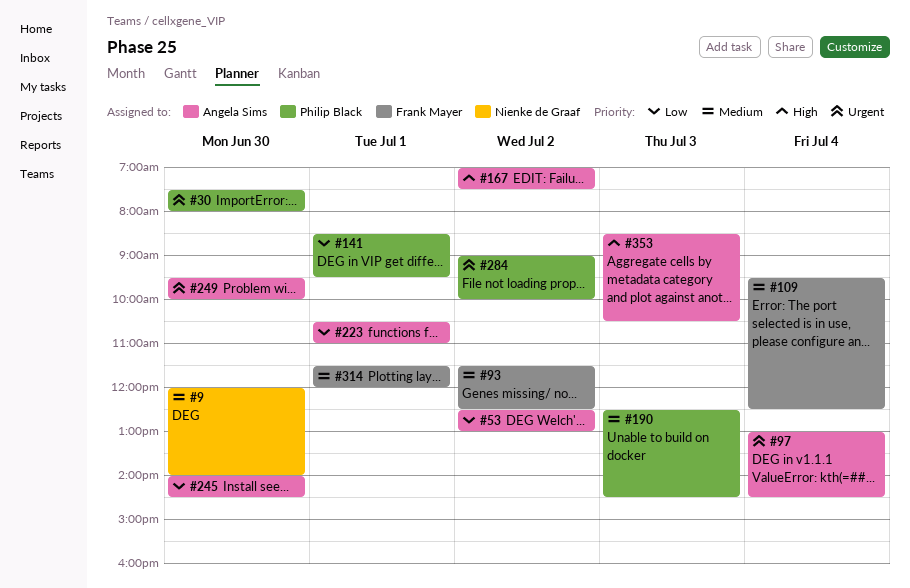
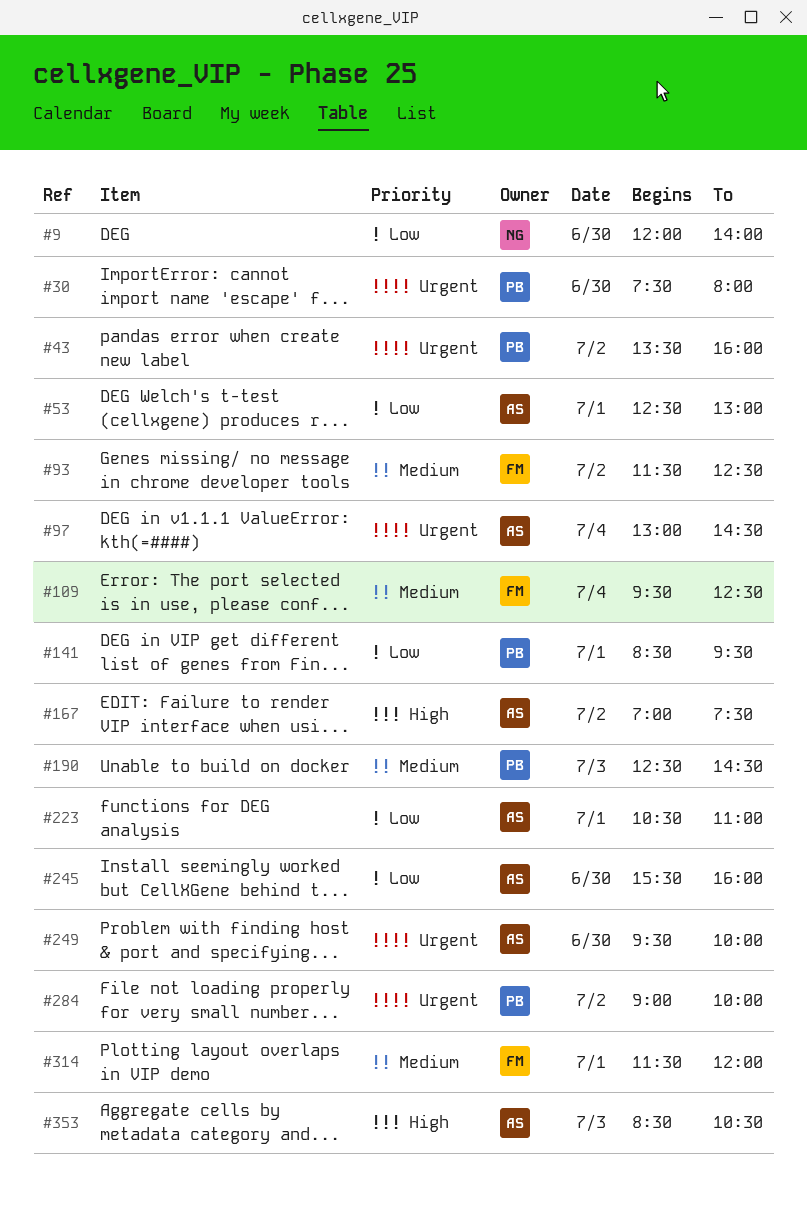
#9, priority: Medium -> Low
#43: none -> present
#53, day: Jul 2 -> Jul 1
#245, begins: 14:00 -> 15:30
#245, ends: 14:30 -> 16:00

